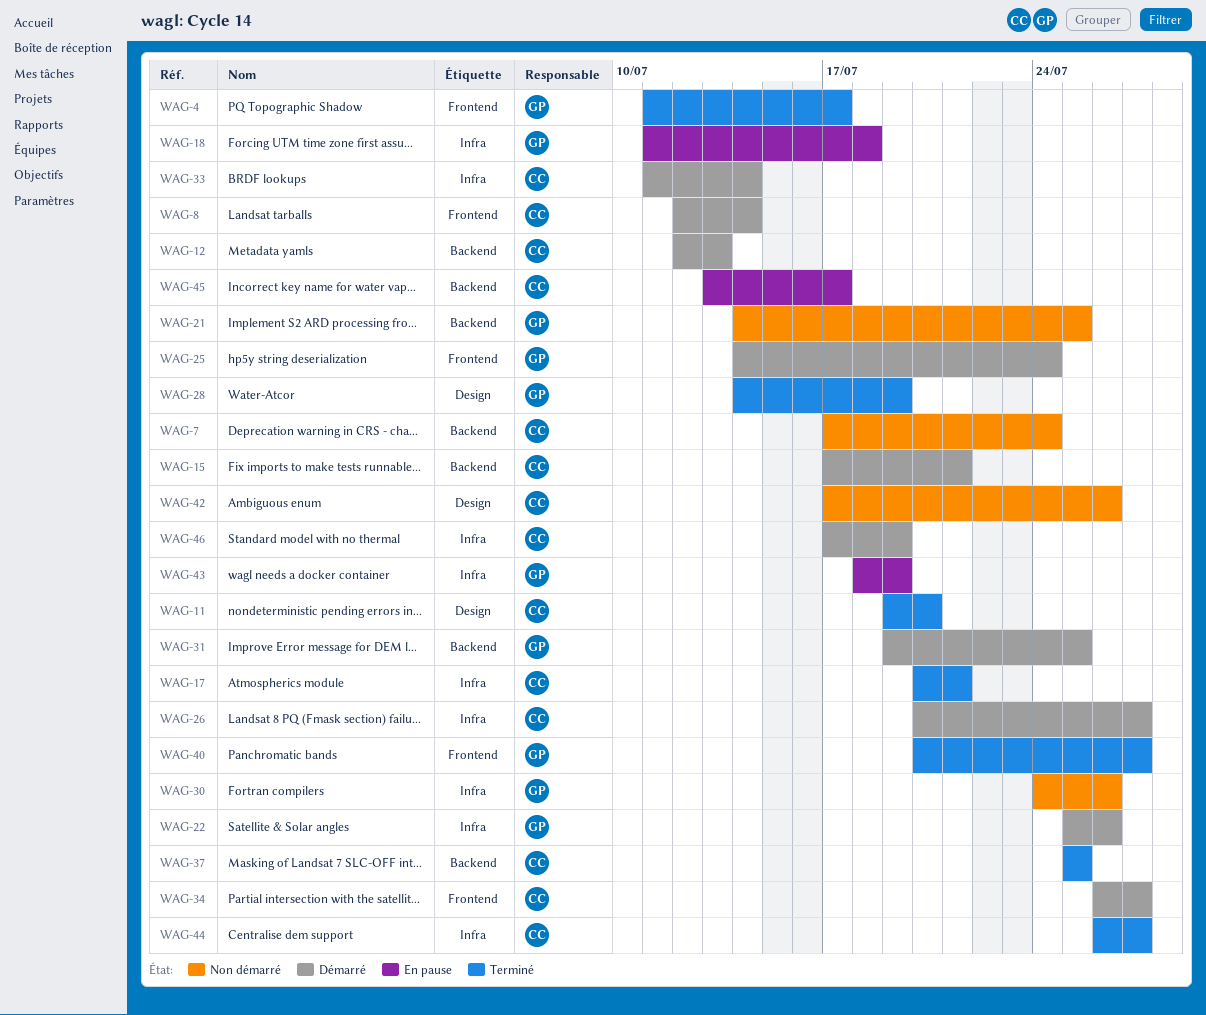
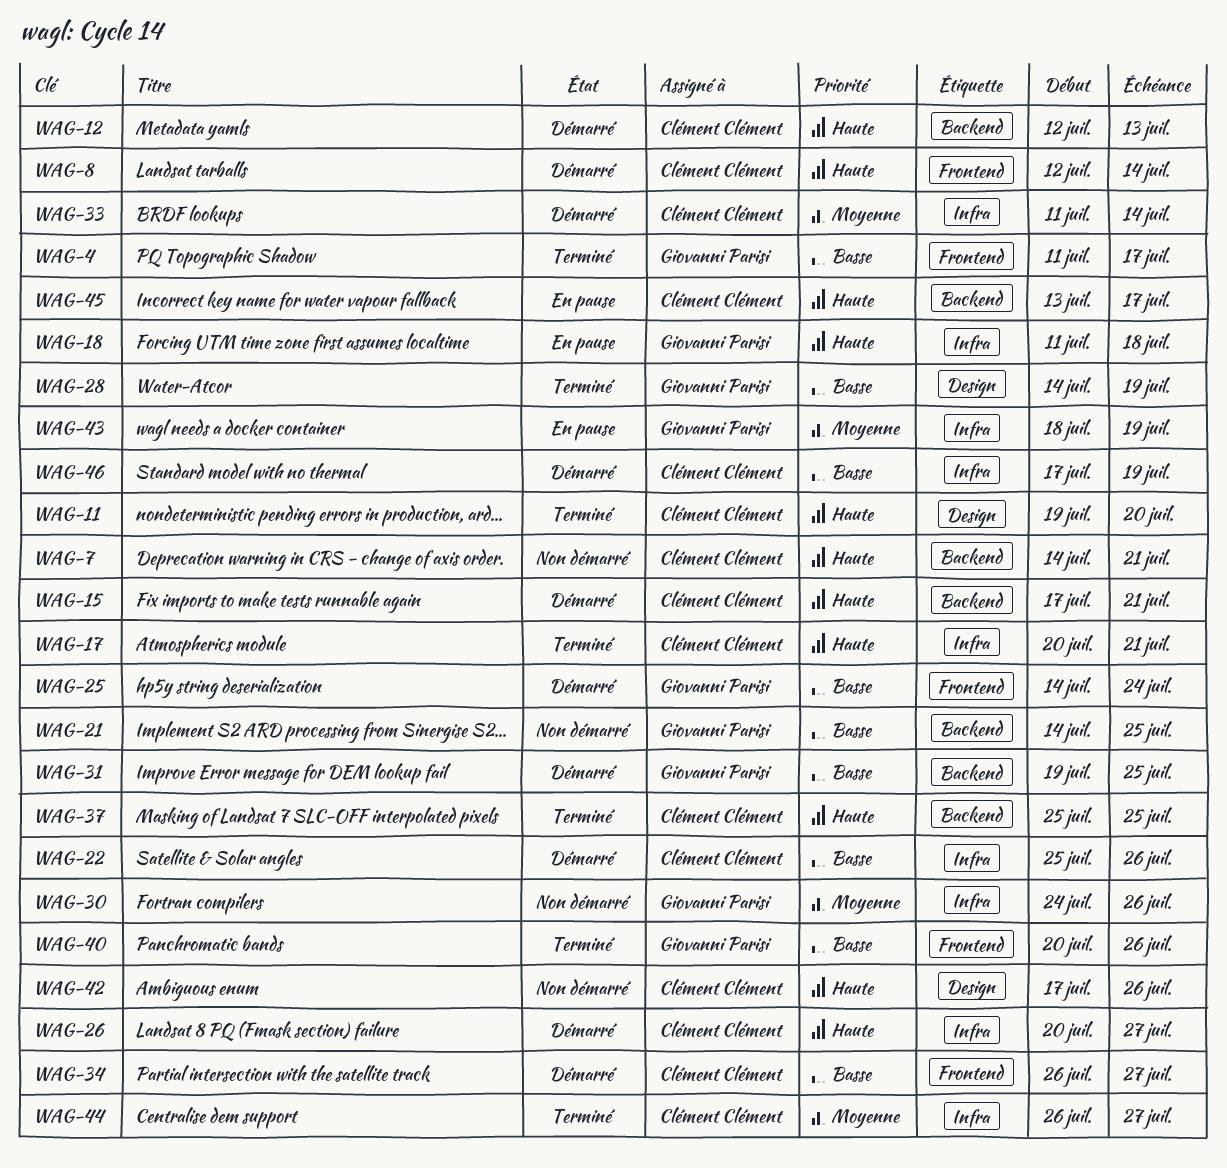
WAG-7, start: Jul 17 -> Jul 14
WAG-7, due: Jul 24 -> Jul 21
WAG-22, owner: Giovanni Parisi -> Clément Clément
WAG-40, due: Jul 27 -> Jul 26

